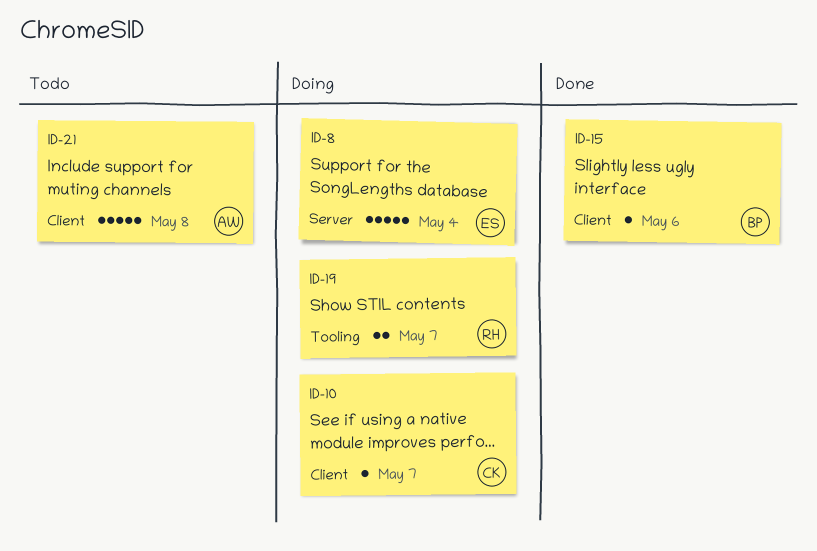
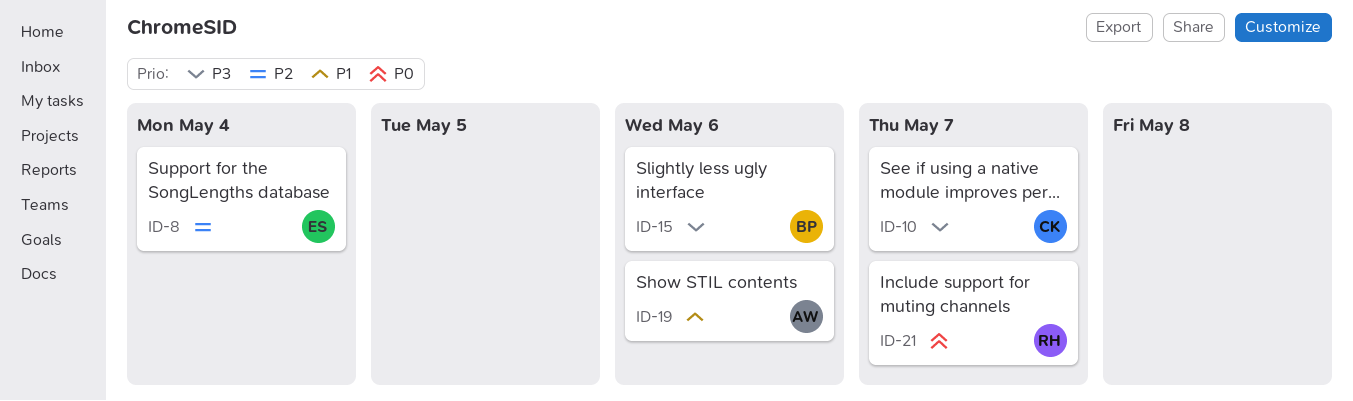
ID-19, owner: RH -> AW
ID-19, due: May 7 -> May 6
ID-21, owner: AW -> RH
ID-21, due: May 8 -> May 7

